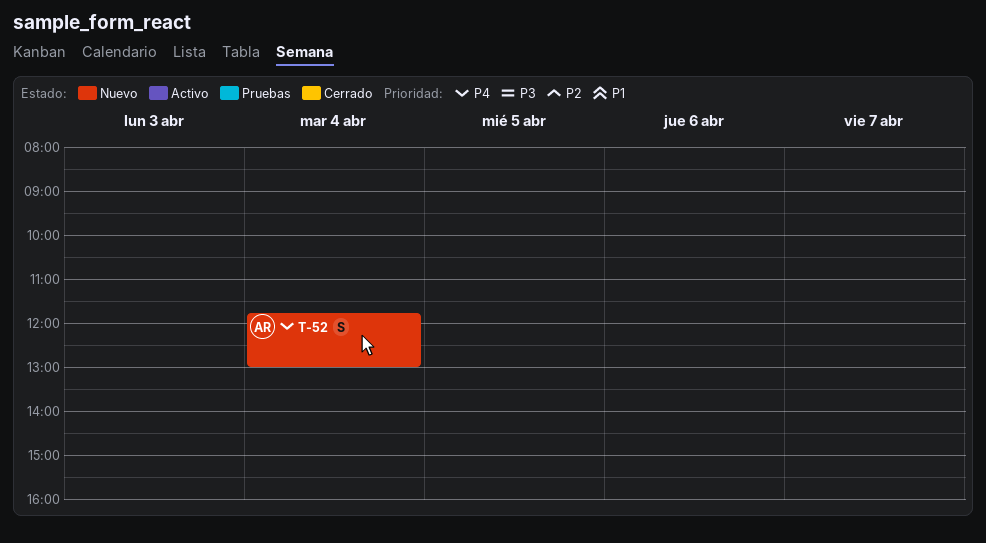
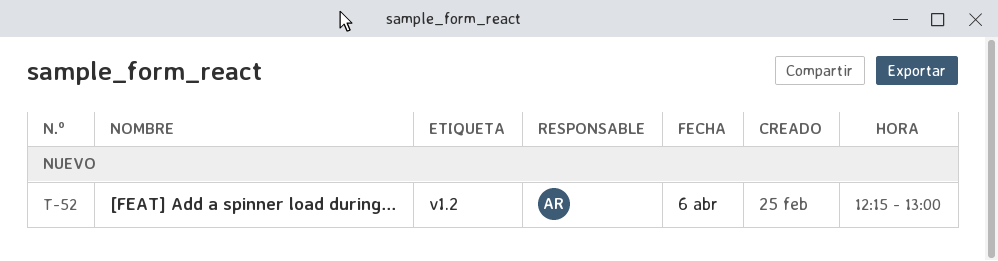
T-52, day: Apr 4 -> Apr 6
T-52, begins: 11:45 -> 12:15

